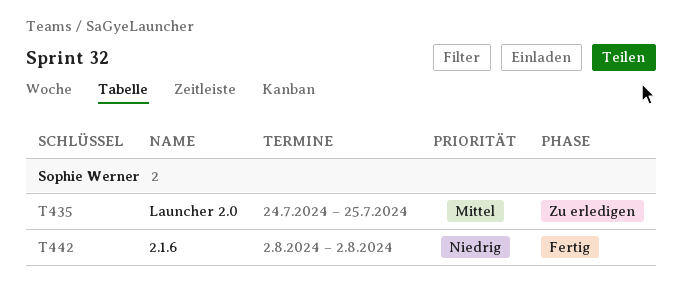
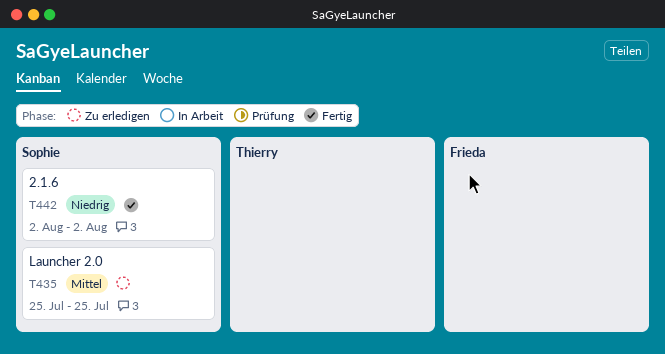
T435, start: Jul 24 -> Jul 25

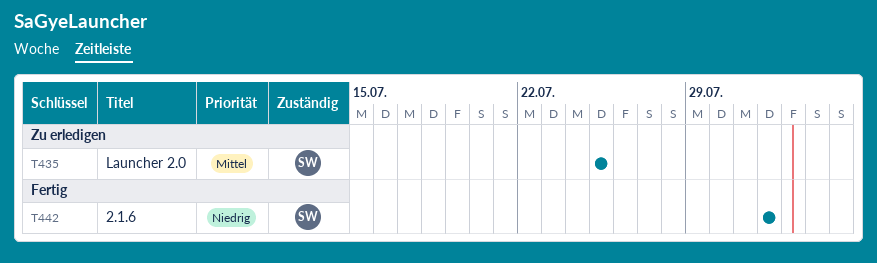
T442, start: Aug 2 -> Aug 1
T442, due: Aug 2 -> Aug 1

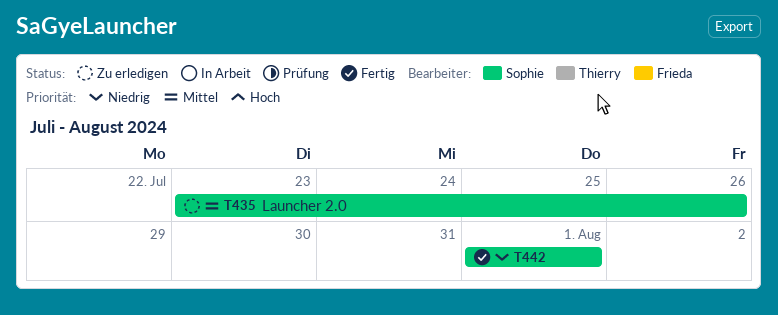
T435, start: Jul 25 -> Jul 23
T435, due: Jul 25 -> Jul 26

